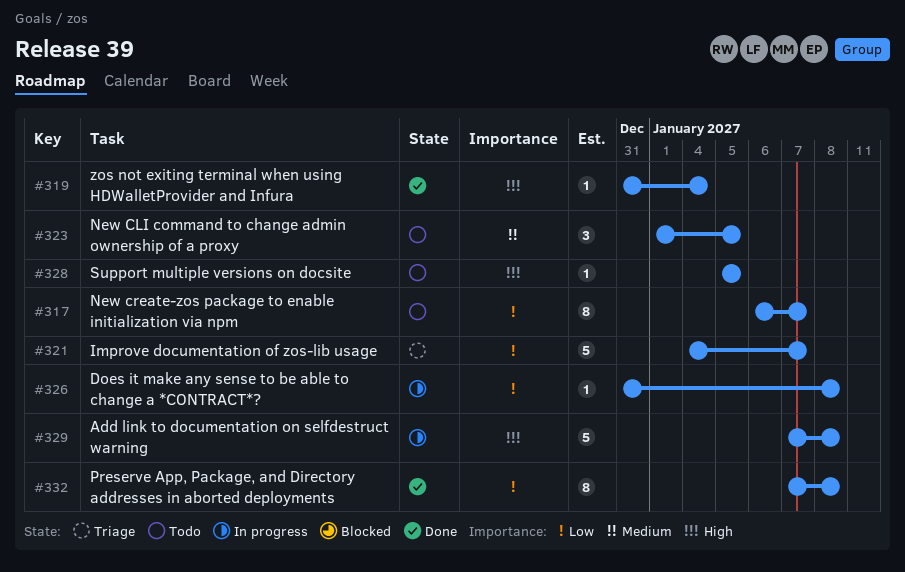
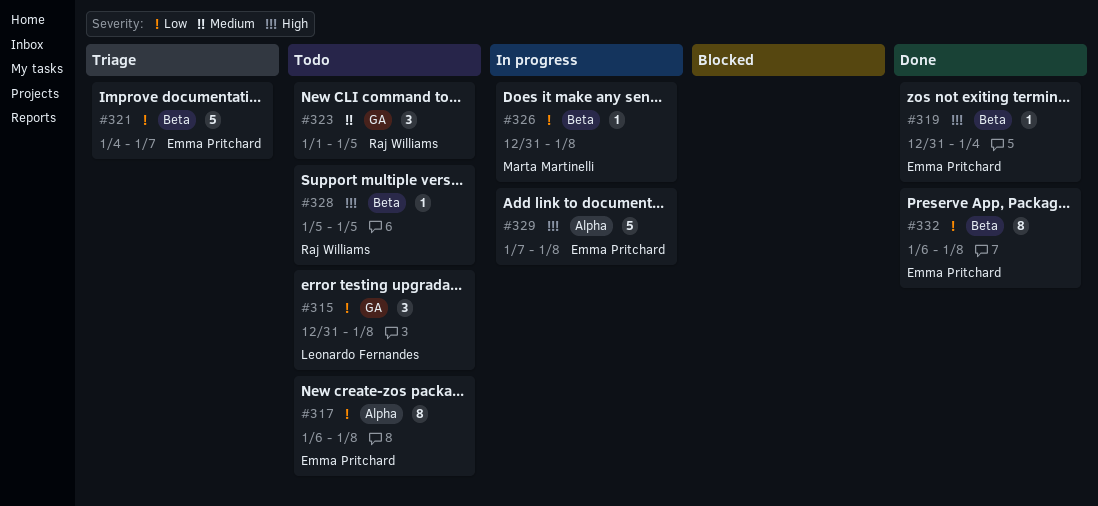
#315: none -> present
#317, due: Jan 7 -> Jan 8
#332, start: Jan 7 -> Jan 6

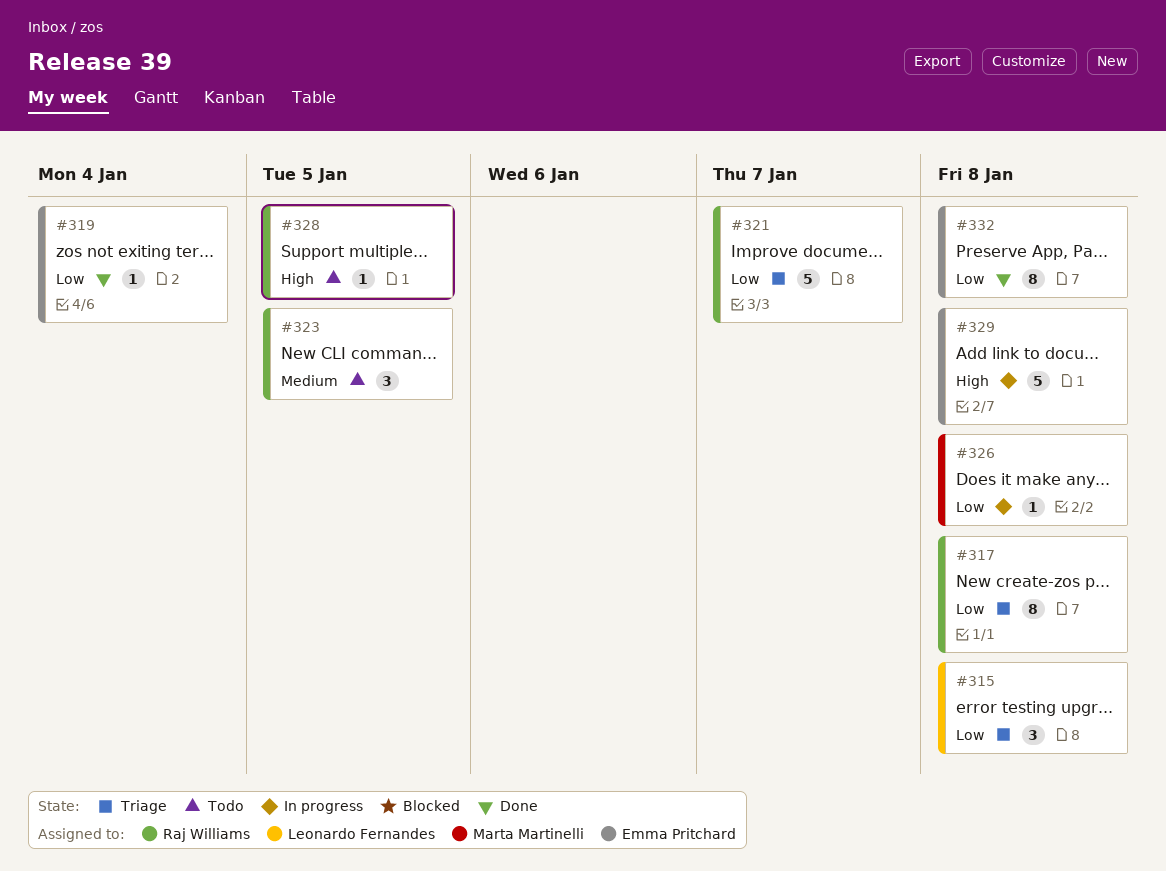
#315, status: Todo -> Triage
#317, status: Todo -> Triage
#317, owner: Emma Pritchard -> Raj Williams
#319, priority: High -> Low
#321, owner: Emma Pritchard -> Raj Williams

